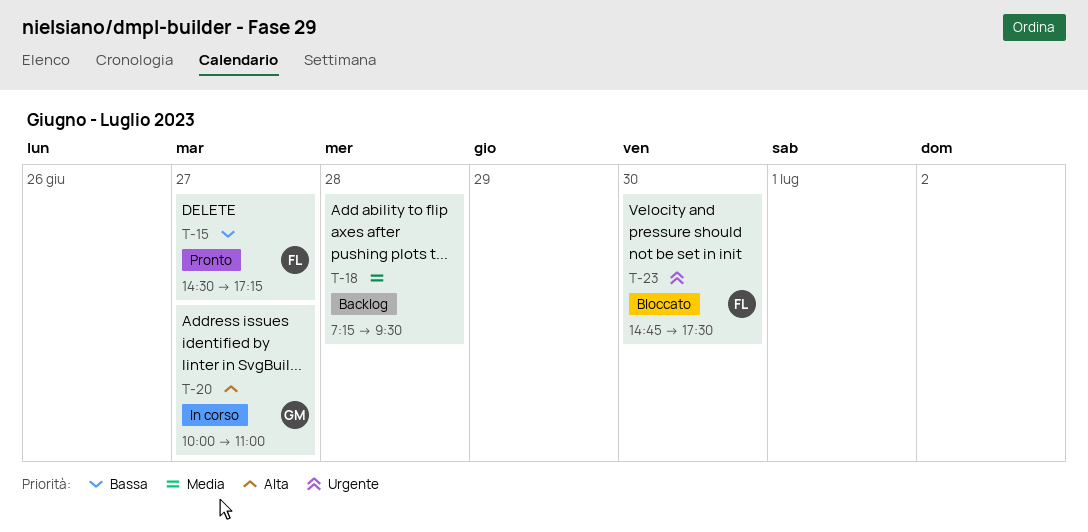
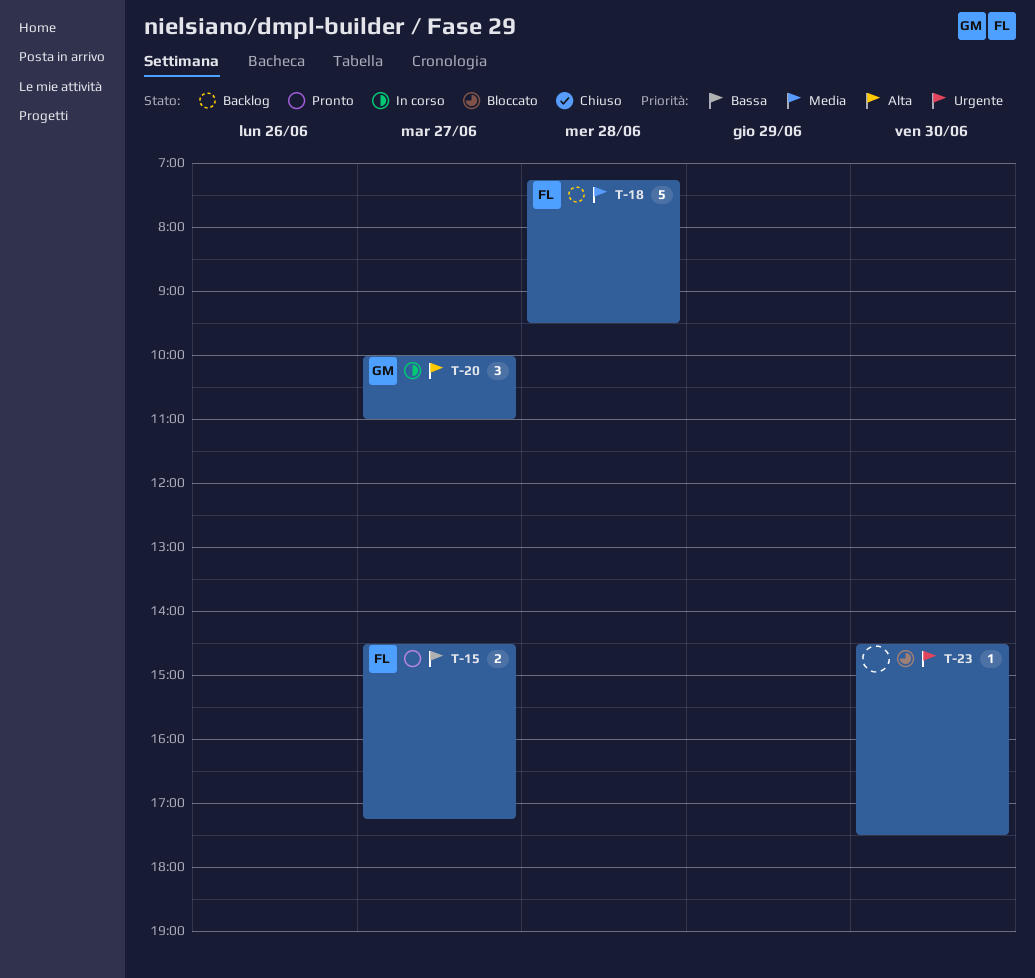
T-18, owner: none -> FL
T-23, owner: FL -> none
T-23, begins: 14:45 -> 14:30

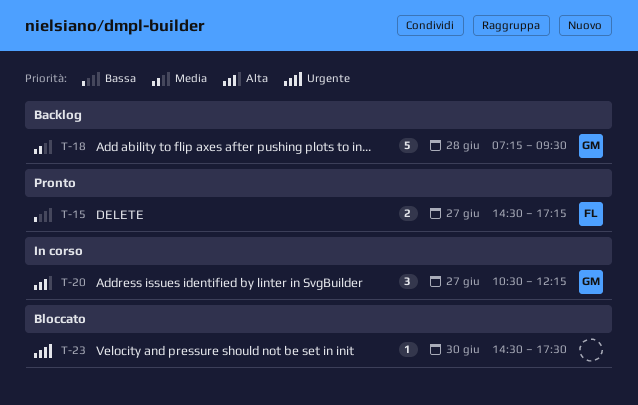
T-18, owner: FL -> GM
T-20, begins: 10:00 -> 10:30
T-20, ends: 11:00 -> 12:15

